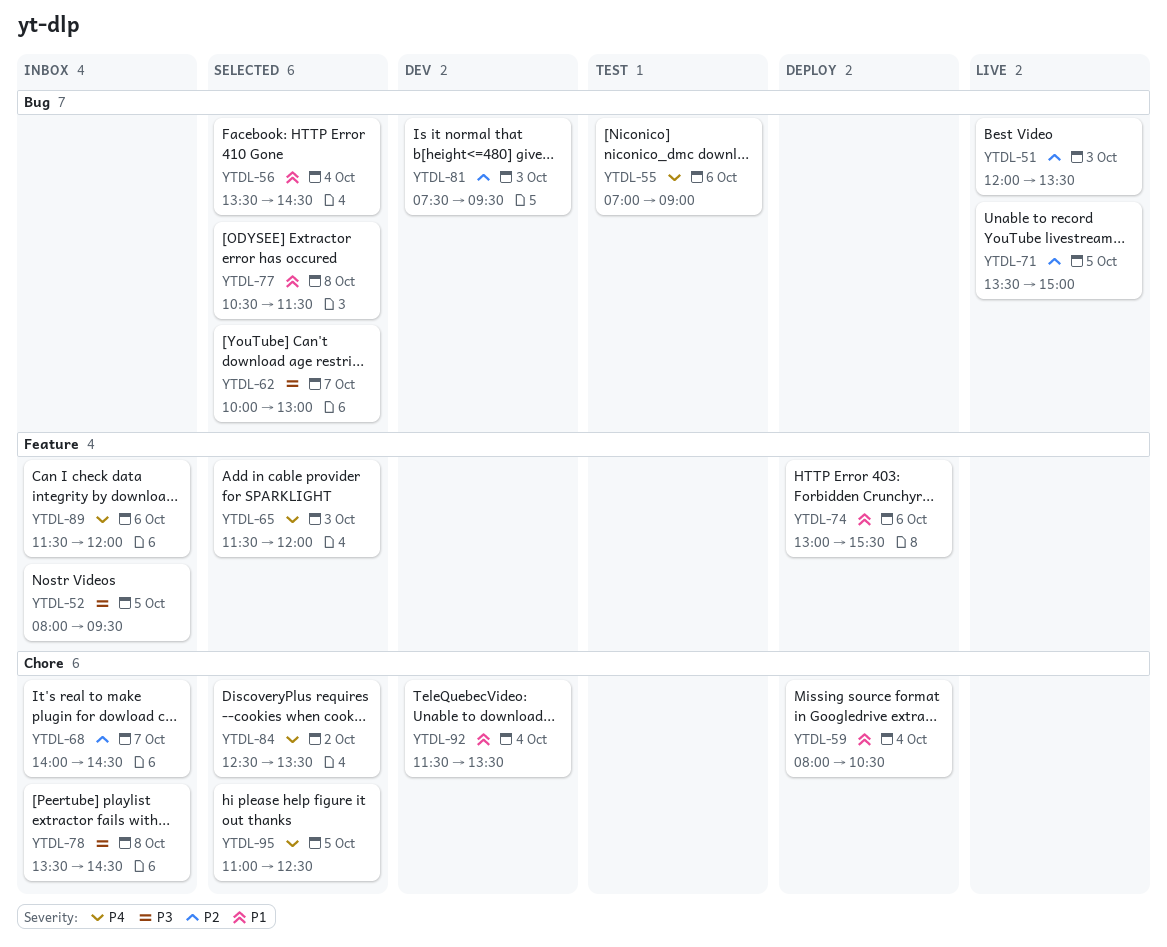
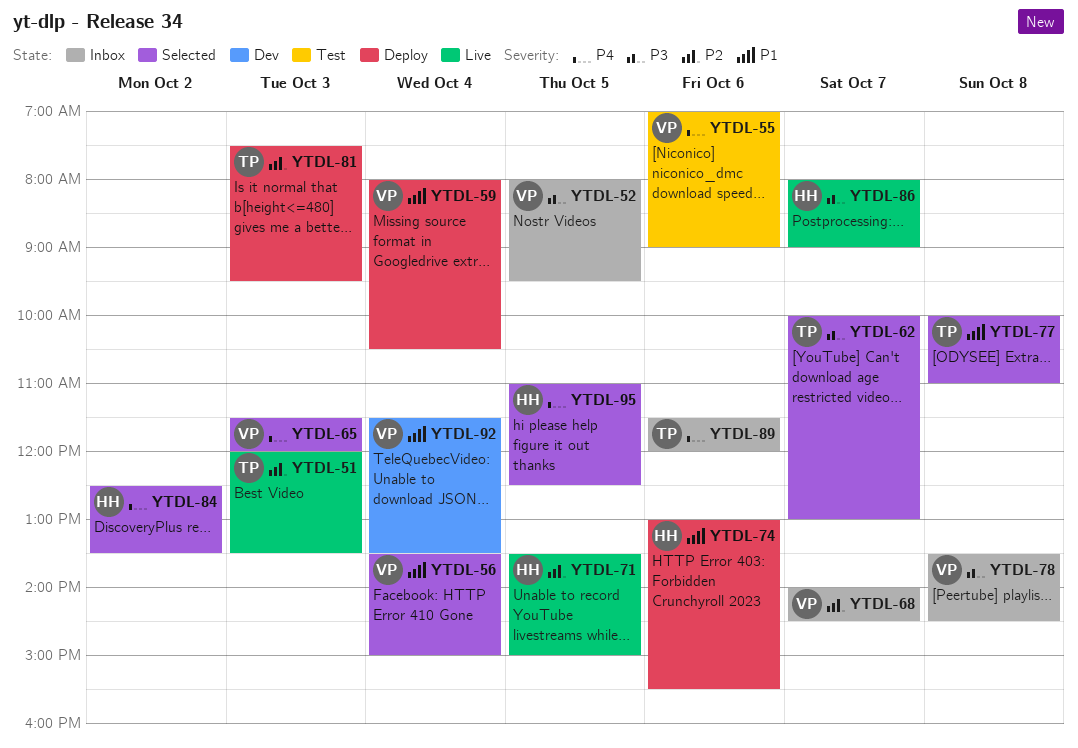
YTDL-56, ends: 14:30 -> 15:00
YTDL-77, begins: 10:30 -> 10:00
YTDL-77, ends: 11:30 -> 11:00
YTDL-81, status: Dev -> Deploy
YTDL-86: none -> present

